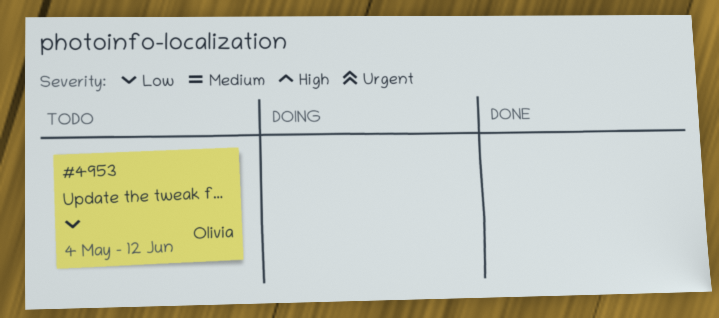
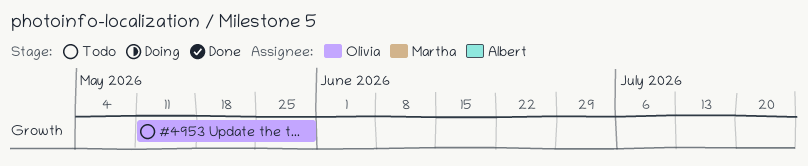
#4953, start: May 4 -> May 11
#4953, due: Jun 12 -> May 29

